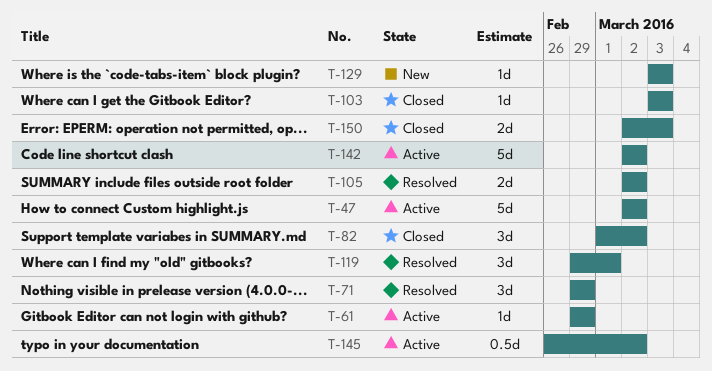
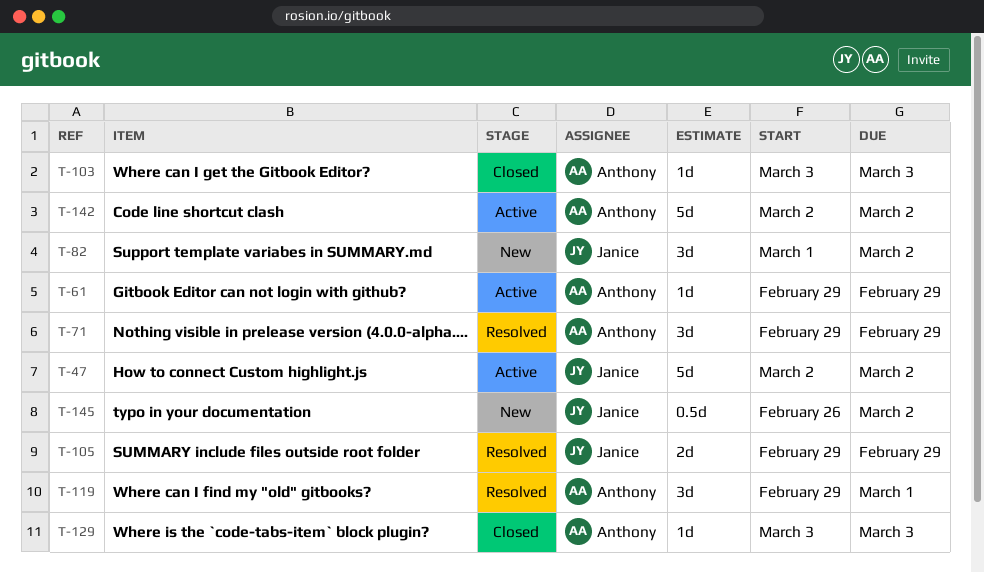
T-82, status: Closed -> New
T-105, start: Mar 2 -> Feb 29
T-105, due: Mar 2 -> Feb 29
T-129, status: New -> Closed
T-145, status: Active -> New
T-150: present -> none

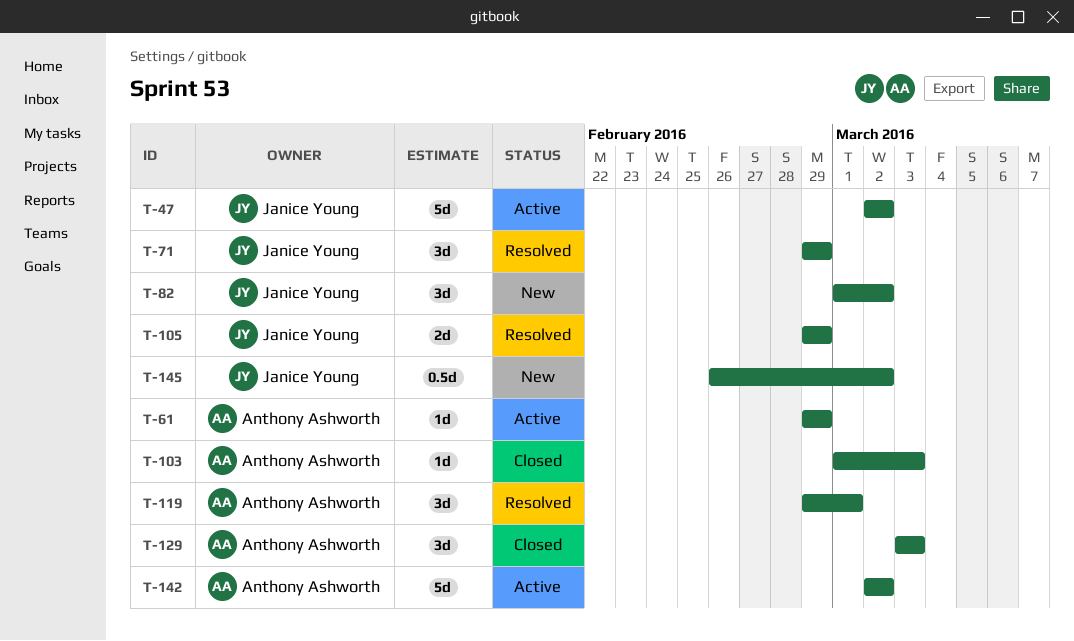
T-71, owner: Anthony Ashworth -> Janice Young
T-103, start: Mar 3 -> Mar 1
T-129, estimate: 1d -> 3d

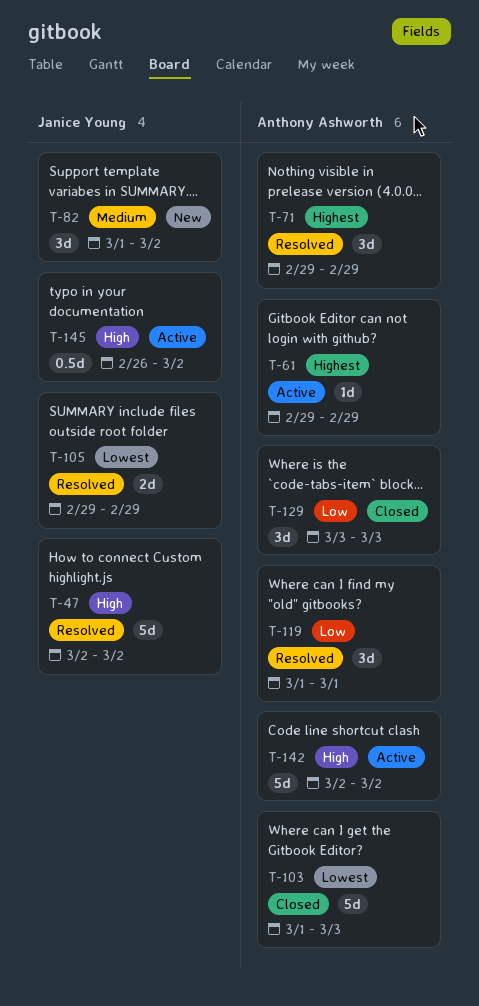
T-47, status: Active -> Resolved
T-71, owner: Janice Young -> Anthony Ashworth
T-103, estimate: 1d -> 5d
T-119, start: Feb 29 -> Mar 1
T-145, status: New -> Active

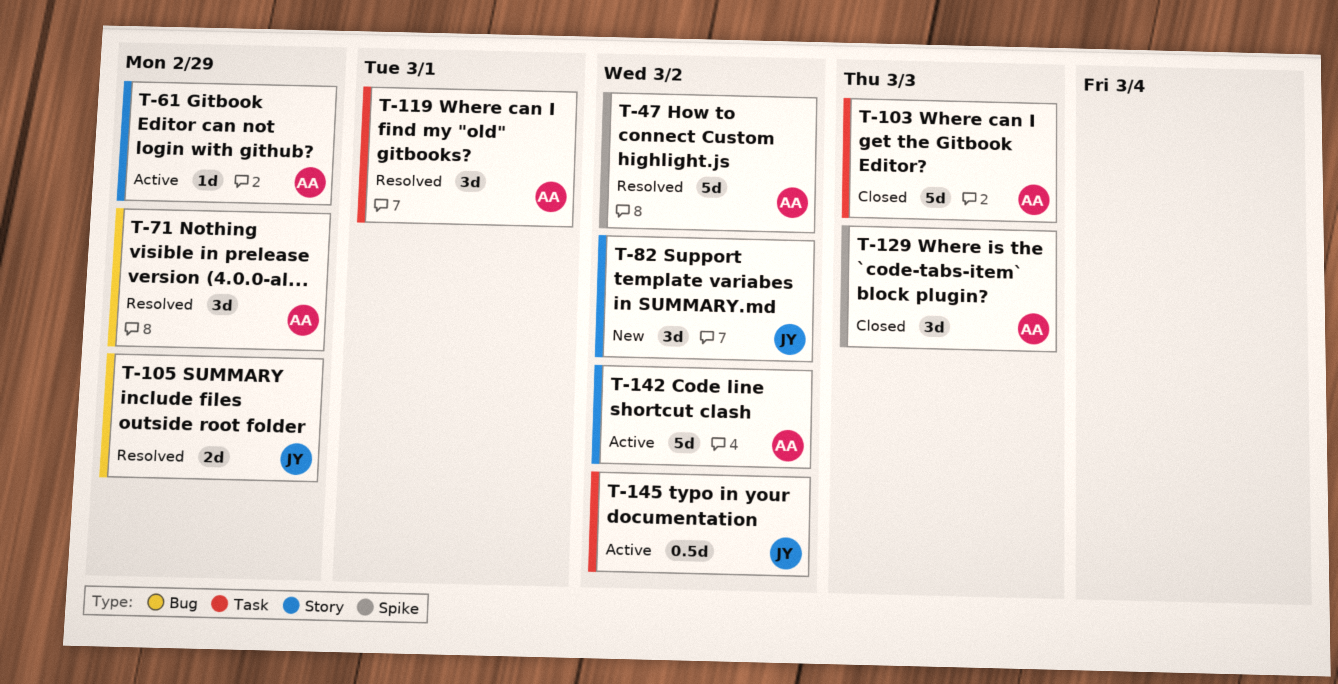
T-47, owner: Janice Young -> Anthony Ashworth

